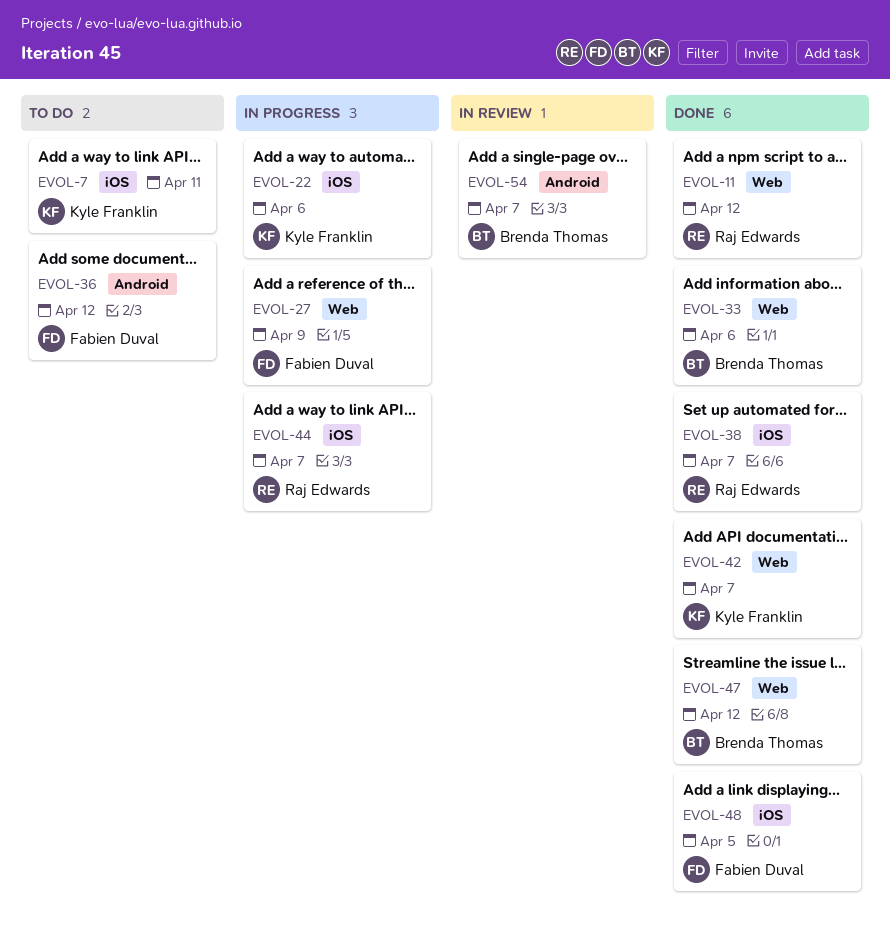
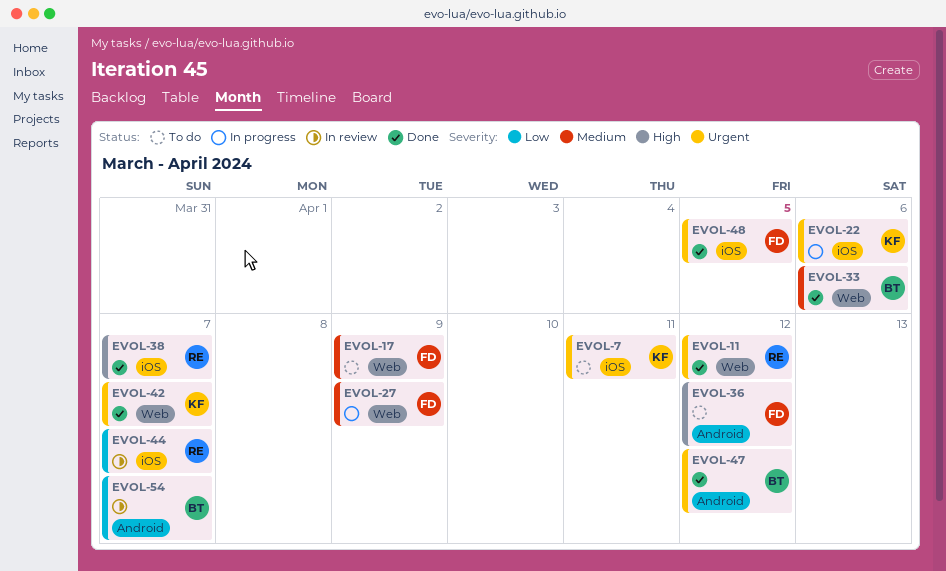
EVOL-17: none -> present
EVOL-44, status: In progress -> In review
EVOL-47, label: Web -> Android

